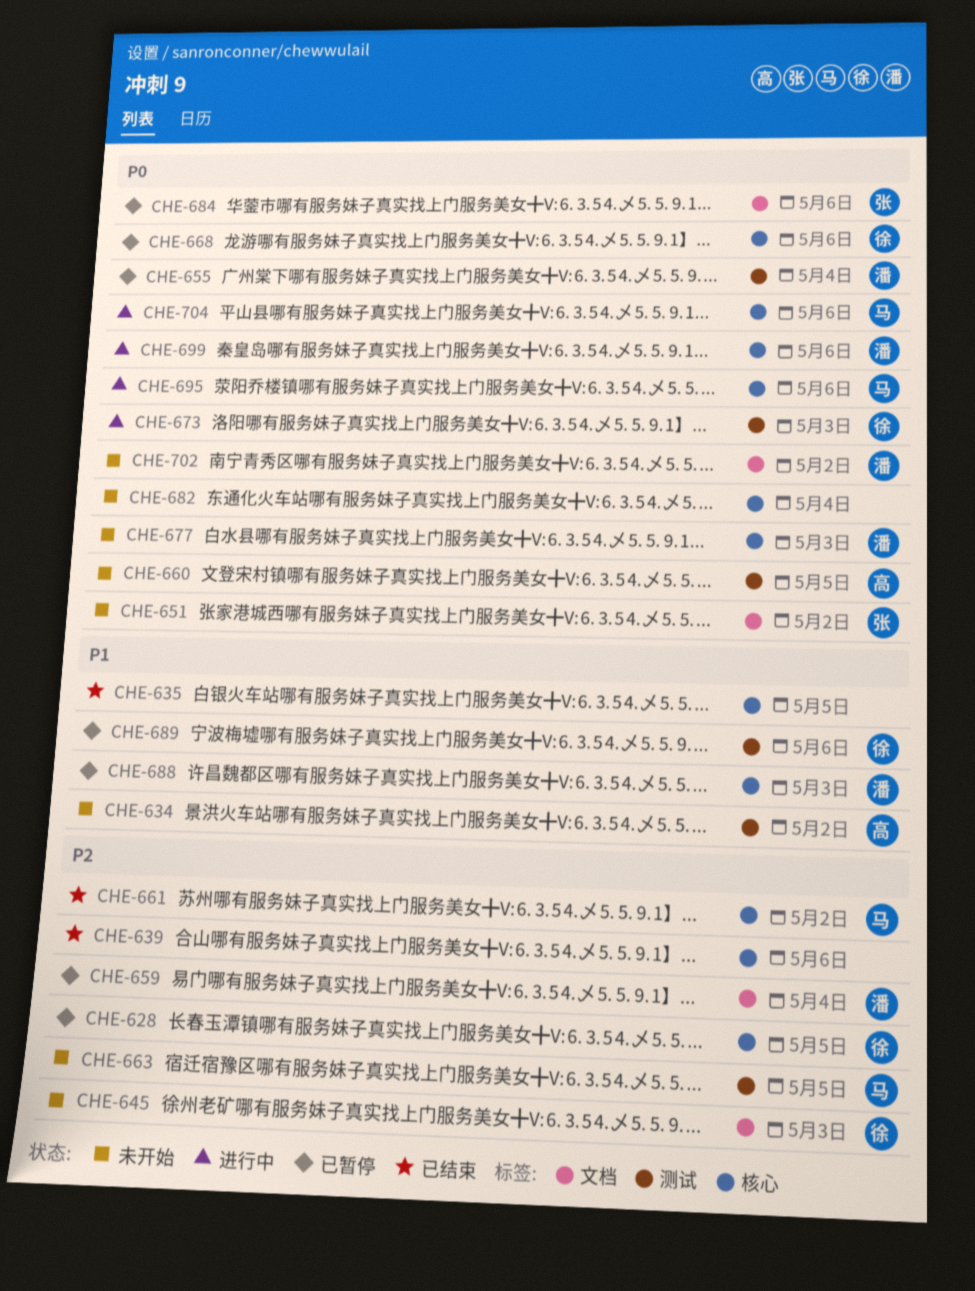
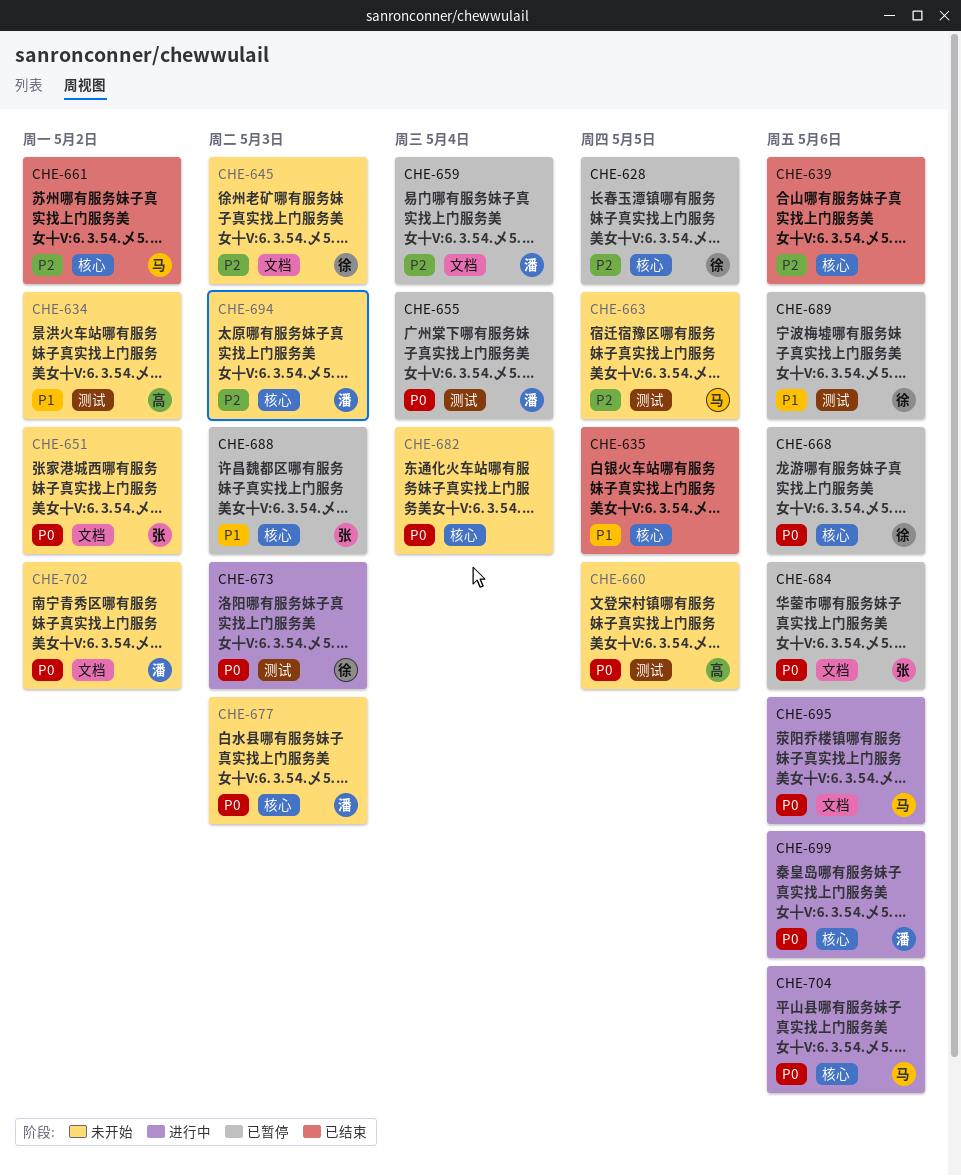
CHE-688, owner: 潘 -> 张
CHE-694: none -> present
CHE-695, label: 核心 -> 文档

